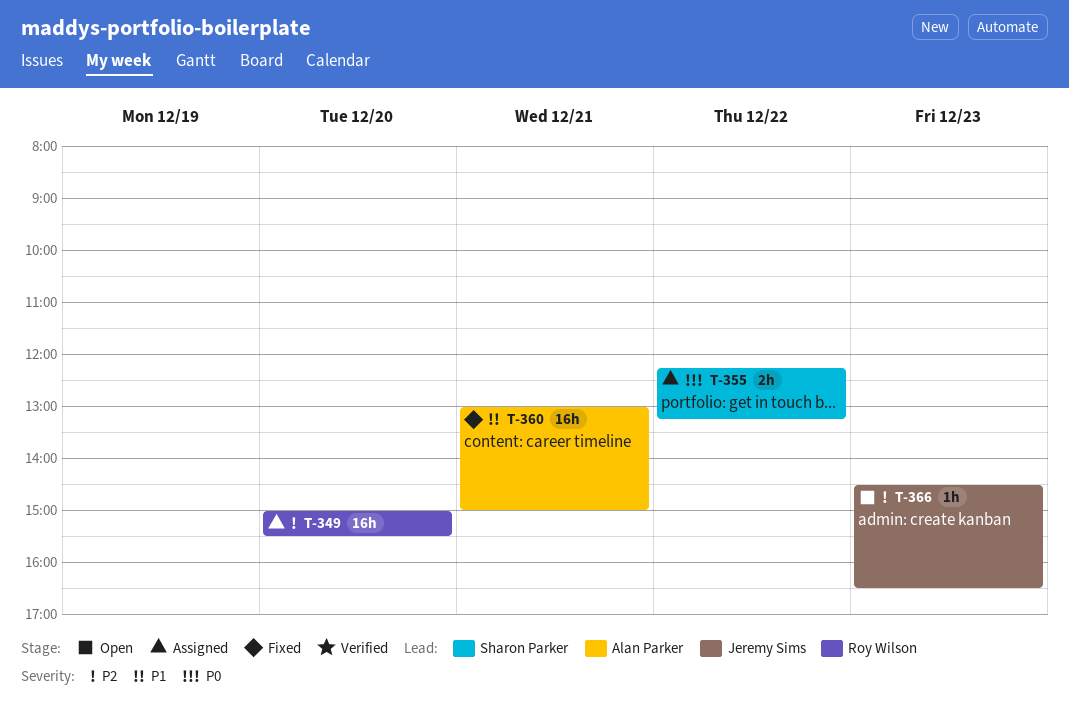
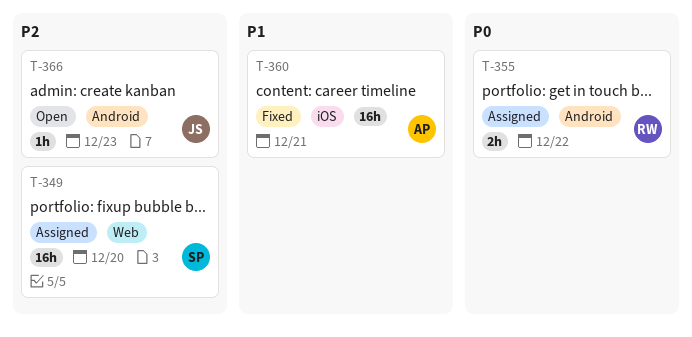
T-349, owner: Roy Wilson -> Sharon Parker
T-355, owner: Sharon Parker -> Roy Wilson

